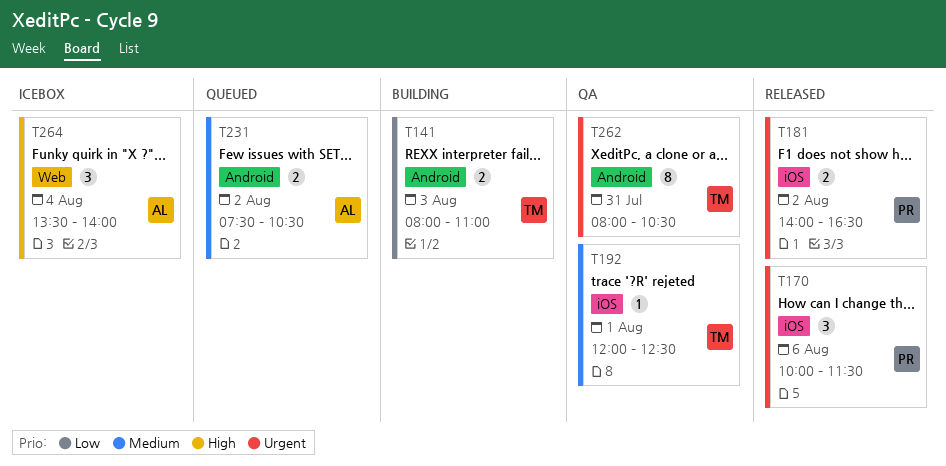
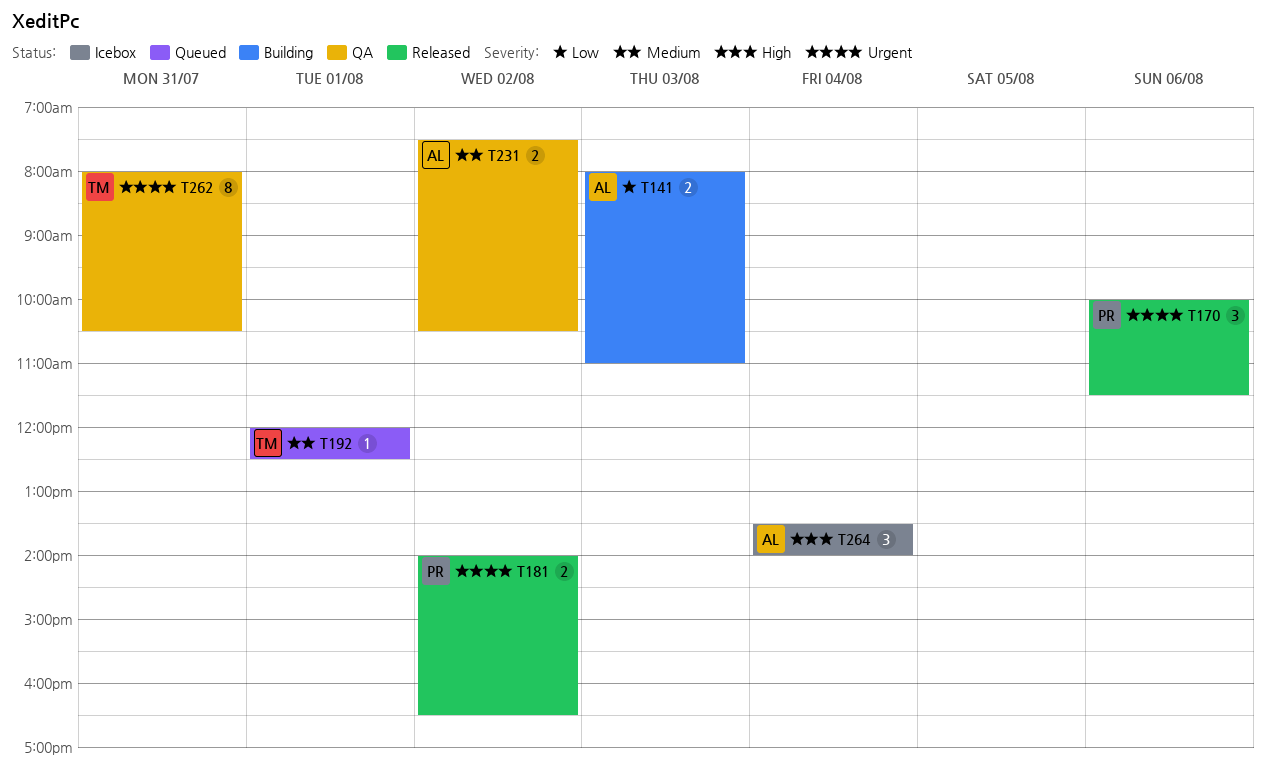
T141, owner: TM -> AL
T192, status: QA -> Queued
T231, status: Queued -> QA

